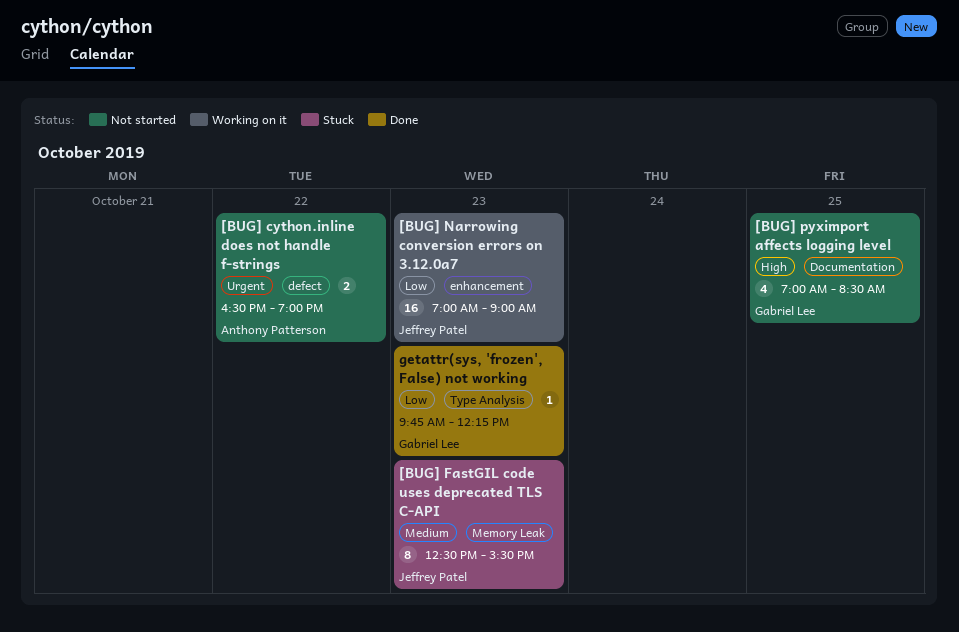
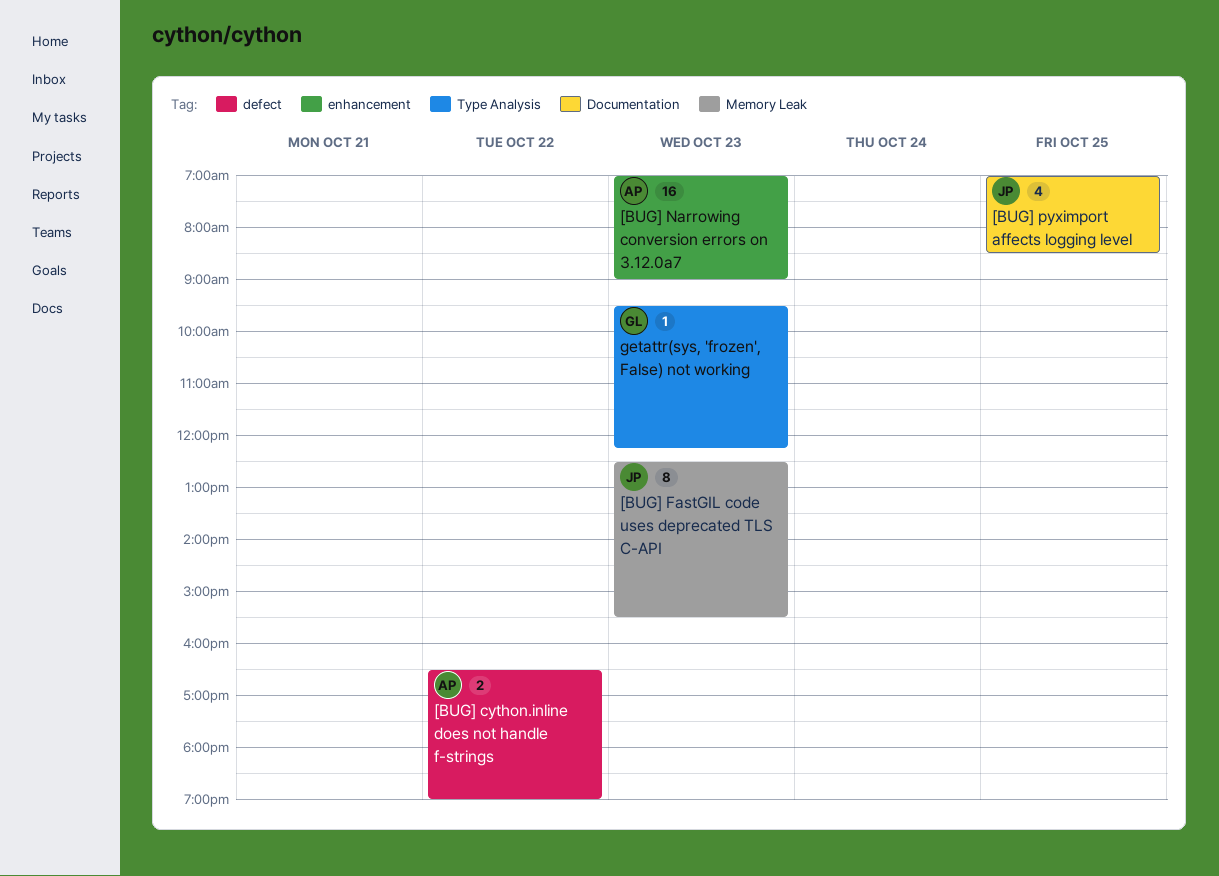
[BUG] Narrowing conversion errors on 3.12.0a7, owner: Jeffrey Patel -> Anthony Patterson
[BUG] pyximport affects logging level, owner: Gabriel Lee -> Jeffrey Patel
getattr(sys, 'frozen', False) not working, begins: 09:45 -> 09:30

